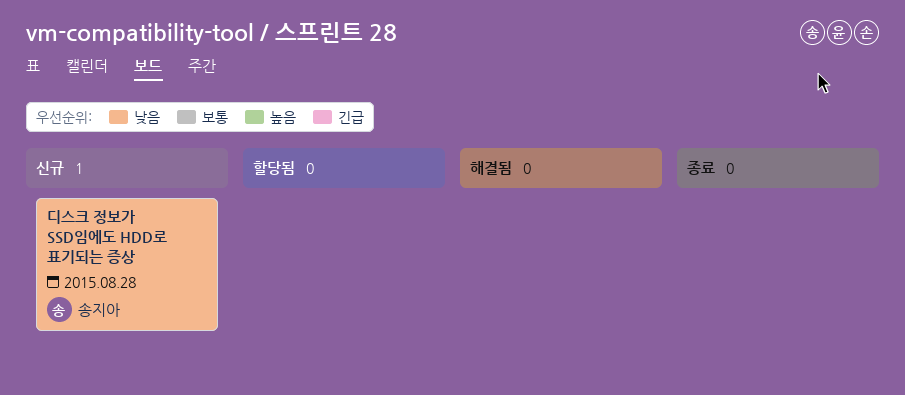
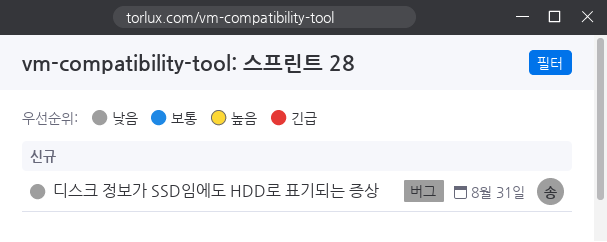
디스크 정보가 SSD임에도 HDD로 표기되는 증상, due: Aug 28 -> Aug 31

